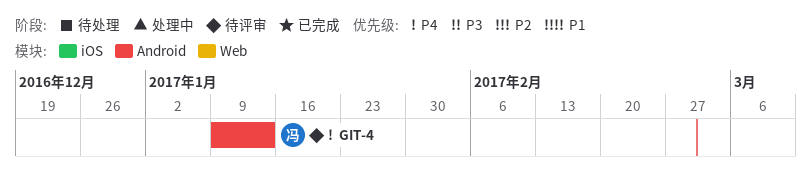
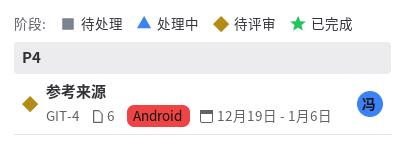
GIT-4, start: Jan 9 -> Dec 19
GIT-4, due: Jan 13 -> Jan 6

